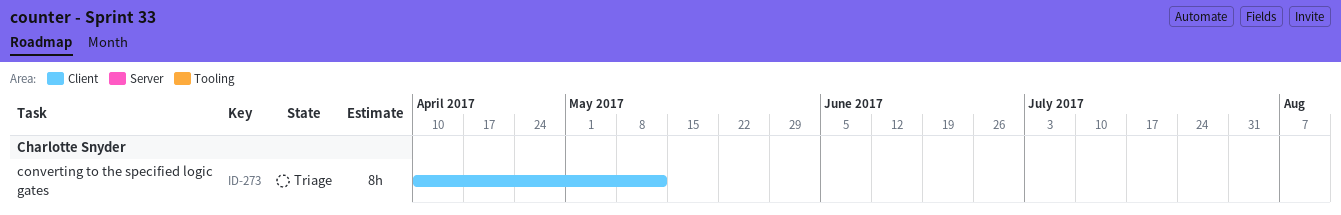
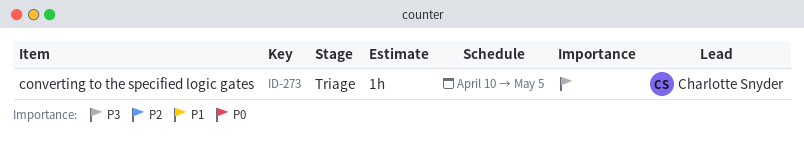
ID-273, estimate: 8h -> 1h
ID-273, due: May 12 -> May 5

